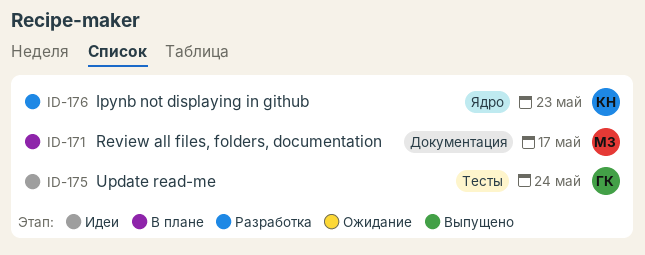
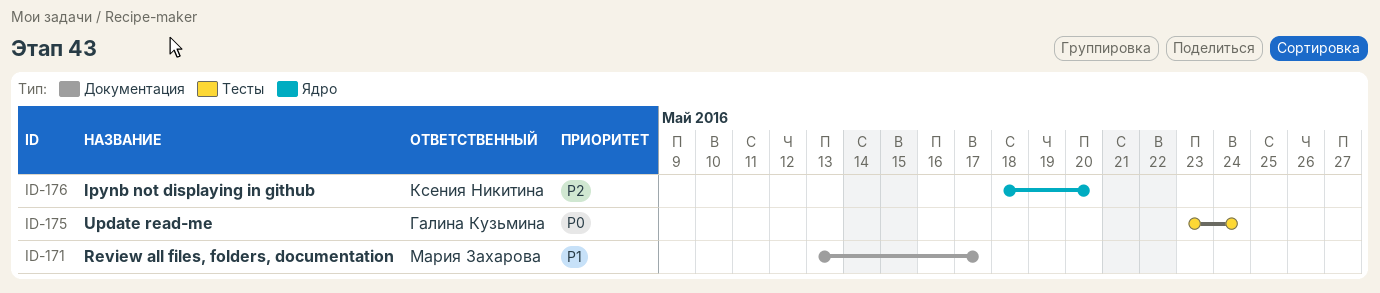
ID-176, due: May 23 -> May 20

